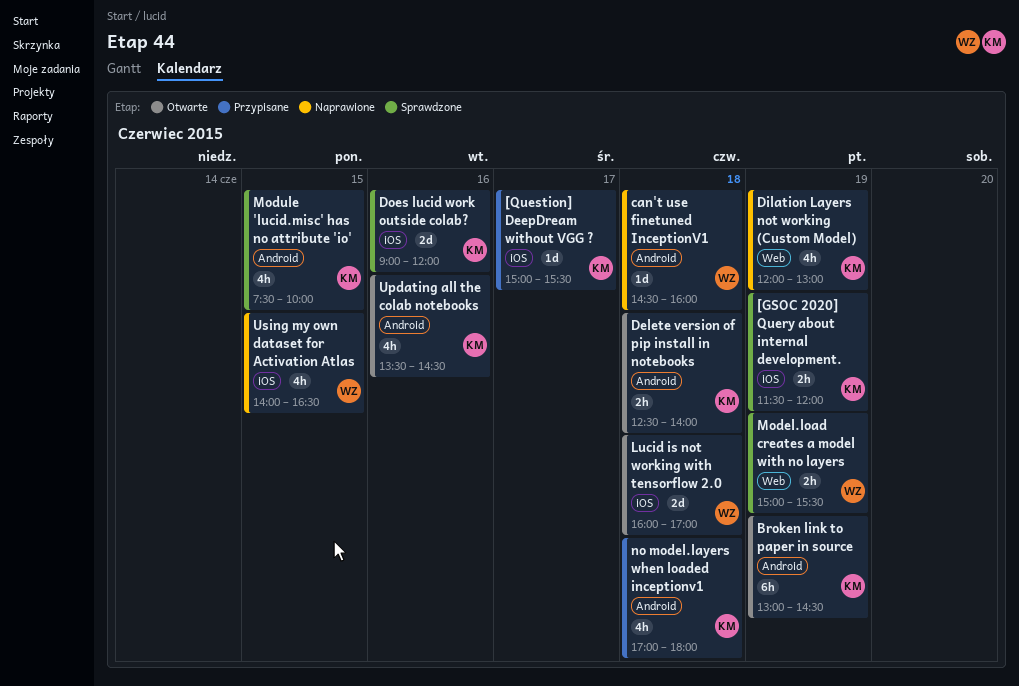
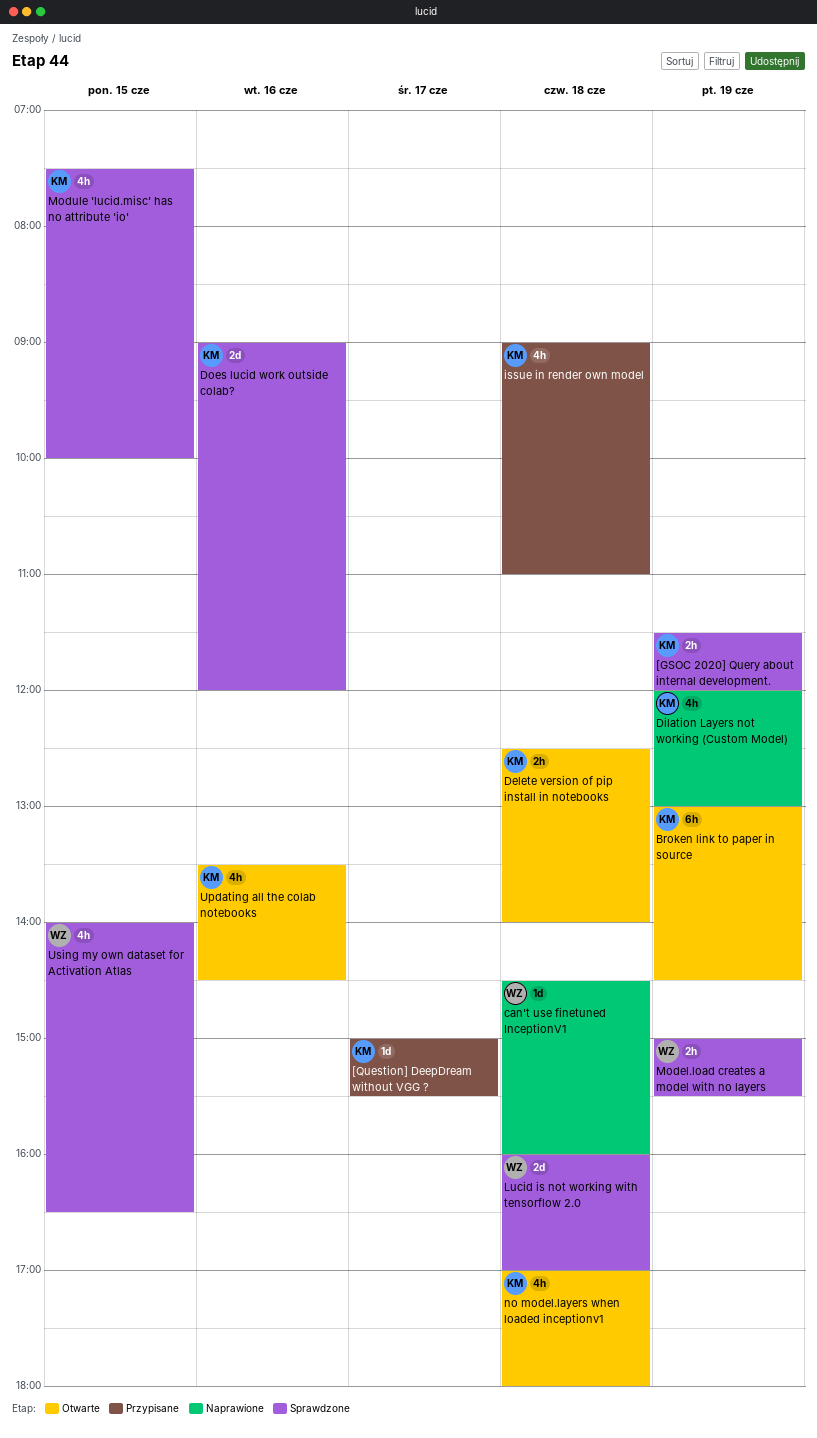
issue in render own model: none -> present
Lucid is not working with tensorflow 2.0, status: Otwarte -> Sprawdzone
no model.layers when loaded inceptionv1, status: Przypisane -> Otwarte
Using my own dataset for Activation Atlas, status: Naprawione -> Sprawdzone

